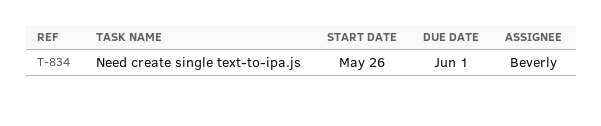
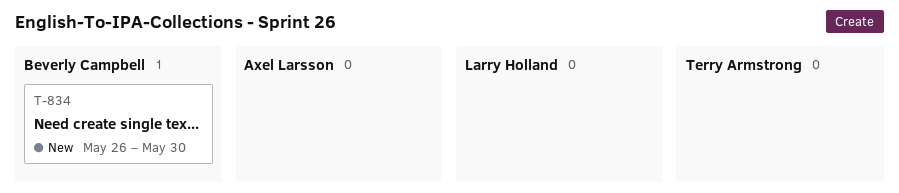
T-834, due: Jun 1 -> May 30

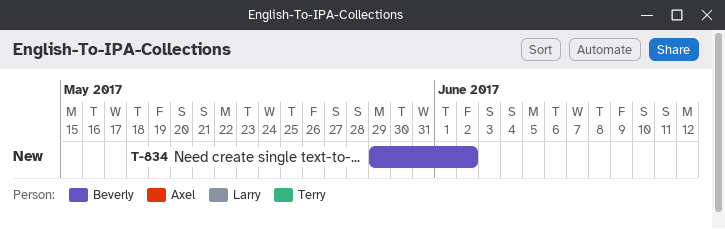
T-834, start: May 26 -> May 29
T-834, due: May 30 -> Jun 2

